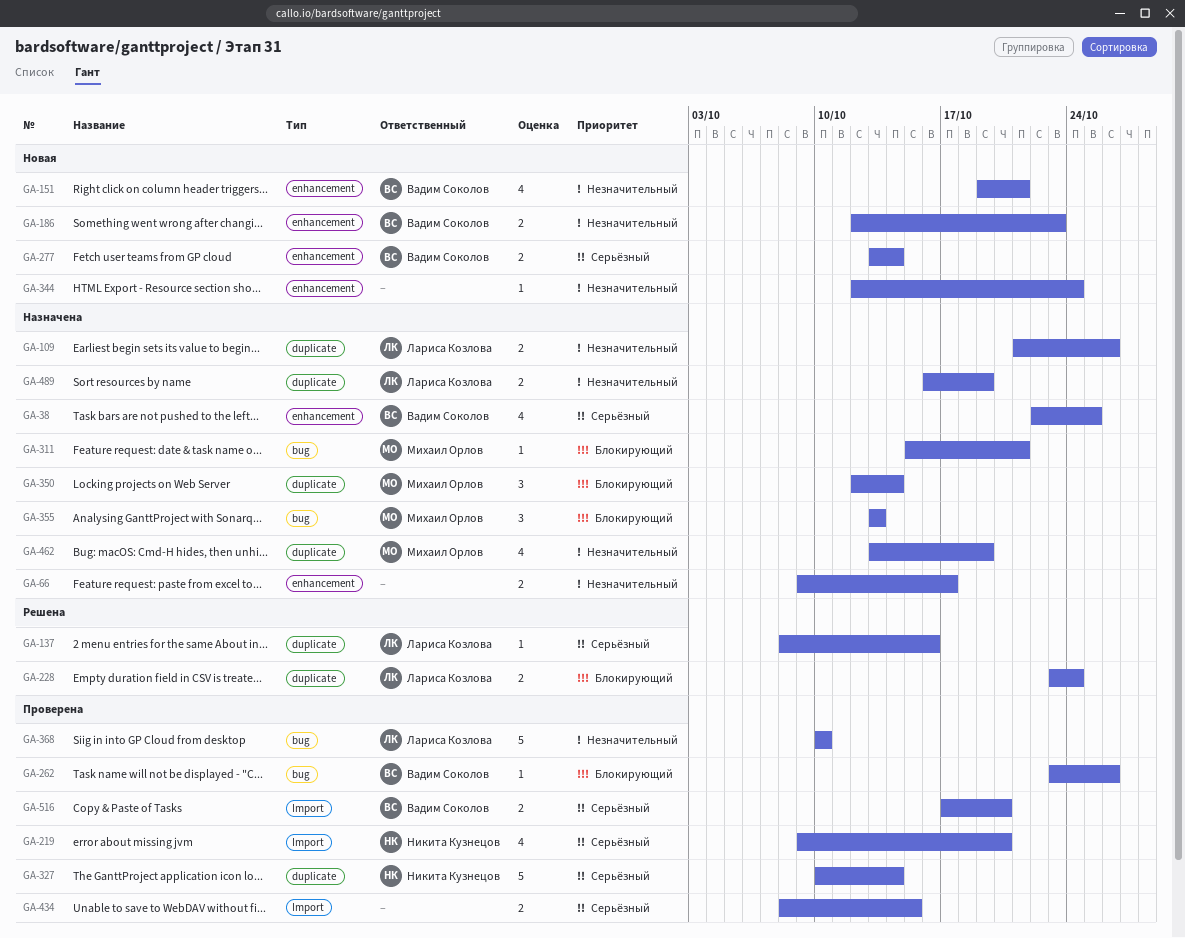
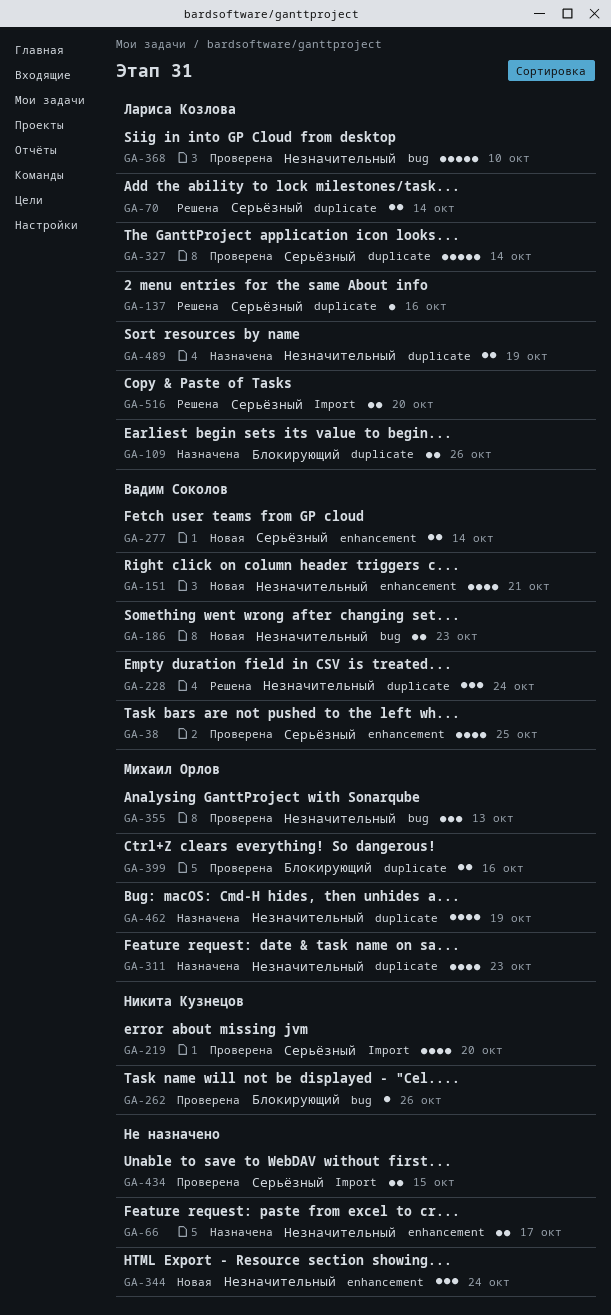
GA-38, status: Назначена -> Проверена
GA-70: none -> present
GA-109, priority: Незначительный -> Блокирующий
GA-186, label: enhancement -> bug
GA-228, owner: Лариса Козлова -> Вадим Соколов
GA-228, priority: Блокирующий -> Незначительный
GA-228, estimate: 2 -> 3
GA-262, owner: Вадим Соколов -> Никита Кузнецов
GA-311, priority: Блокирующий -> Незначительный
GA-311, label: bug -> duplicate
GA-311, estimate: 1 -> 4
GA-311, due: Oct 21 -> Oct 23
GA-327, owner: Никита Кузнецов -> Лариса Козлова
GA-344, estimate: 1 -> 3
GA-350: present -> none
GA-355, status: Назначена -> Проверена
GA-355, priority: Блокирующий -> Незначительный
GA-399: none -> present
GA-516, status: Проверена -> Решена
GA-516, owner: Вадим Соколов -> Лариса Козлова

